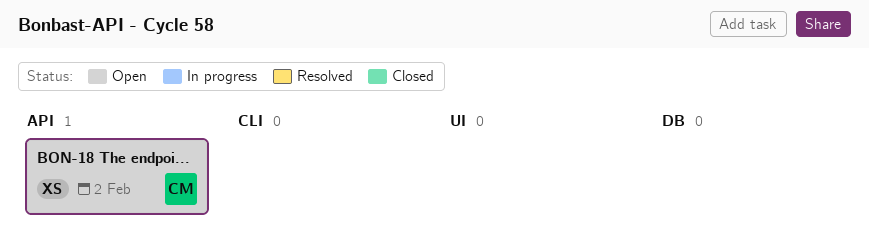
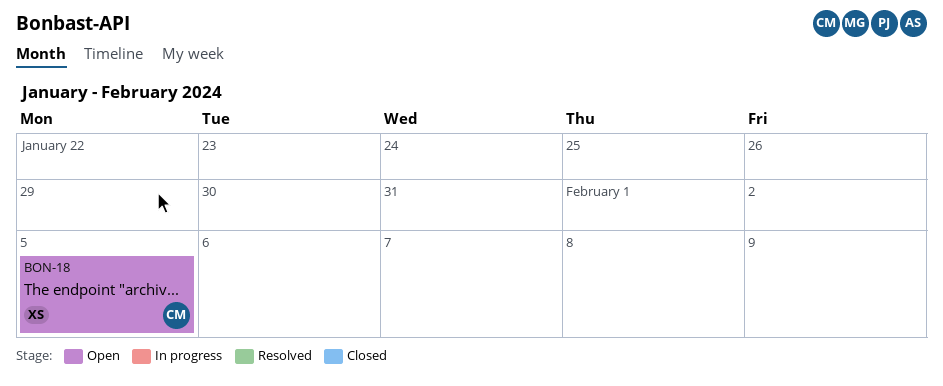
BON-18, due: Feb 2 -> Feb 5

